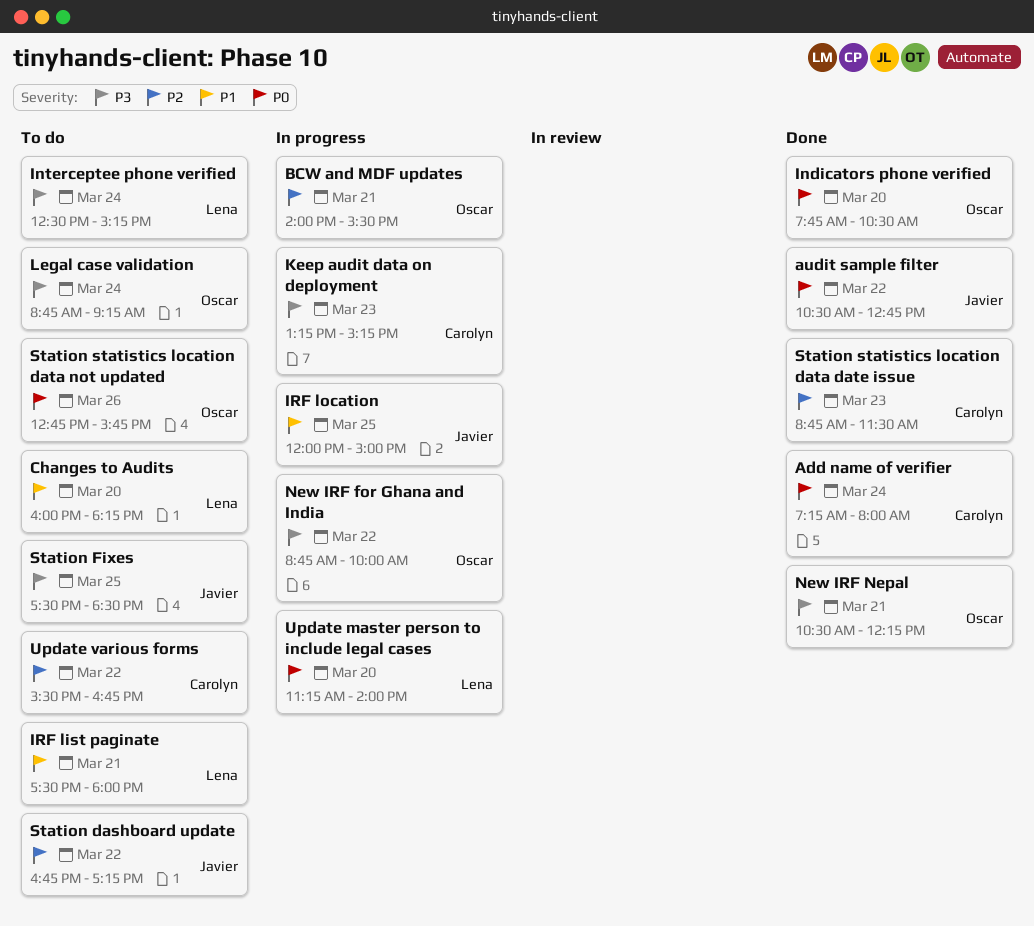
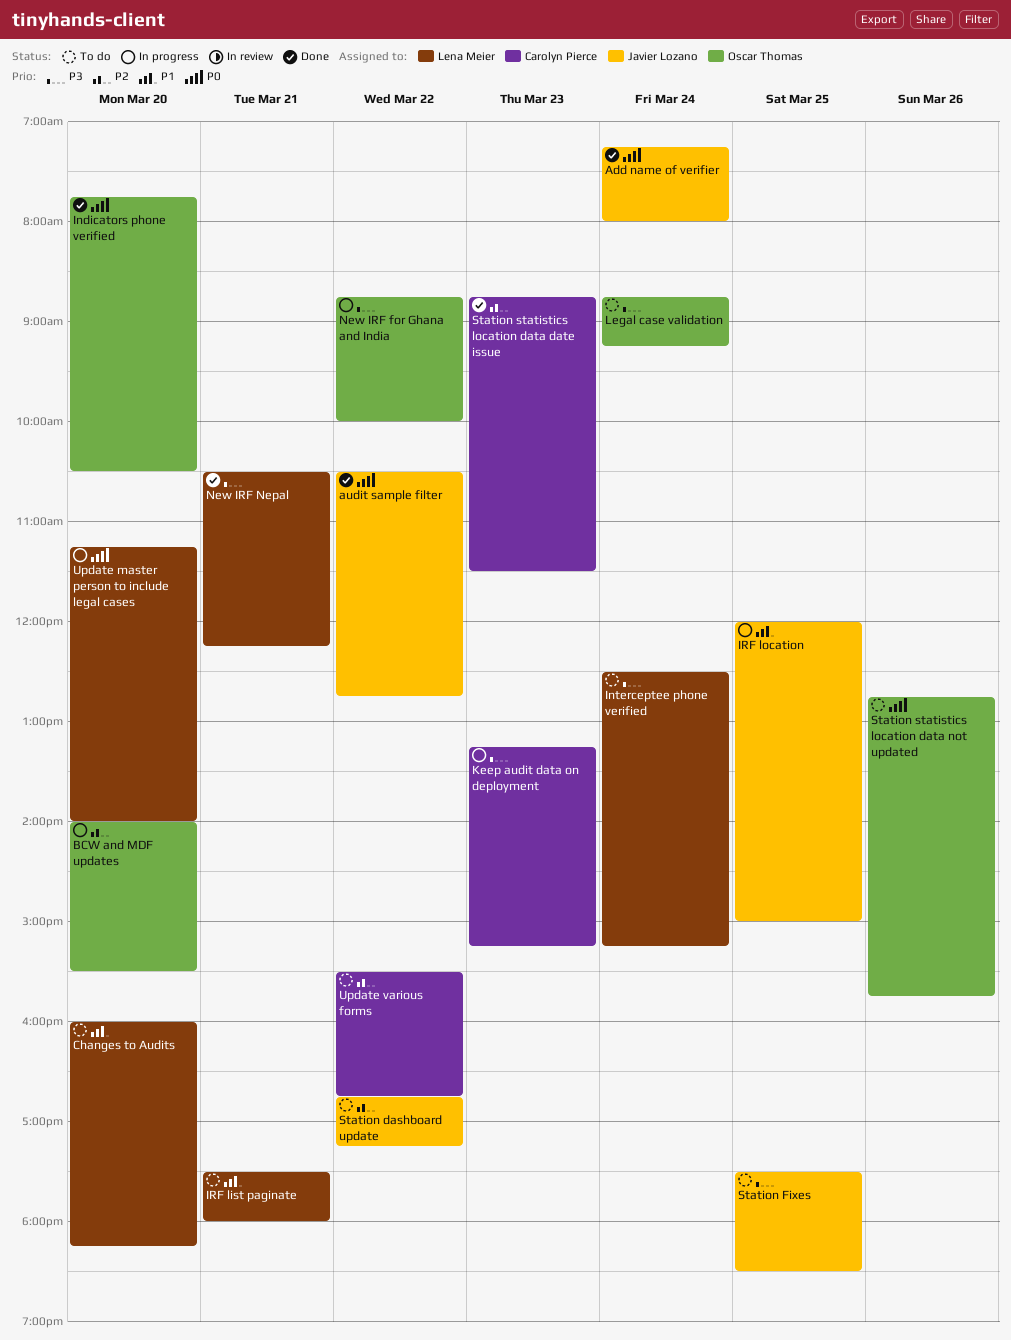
Add name of verifier, owner: Carolyn Pierce -> Javier Lozano
BCW and MDF updates, day: Mar 21 -> Mar 20
New IRF Nepal, owner: Oscar Thomas -> Lena Meier

